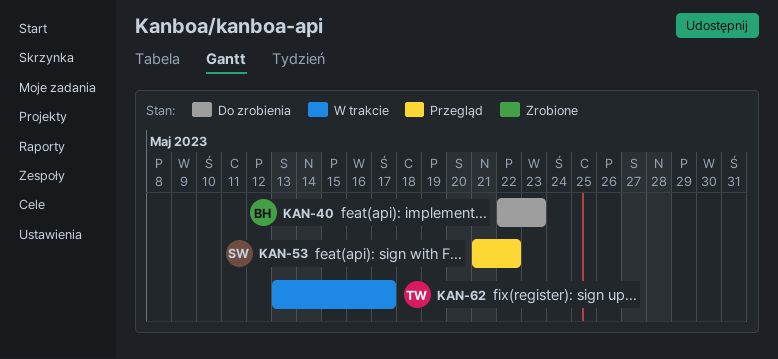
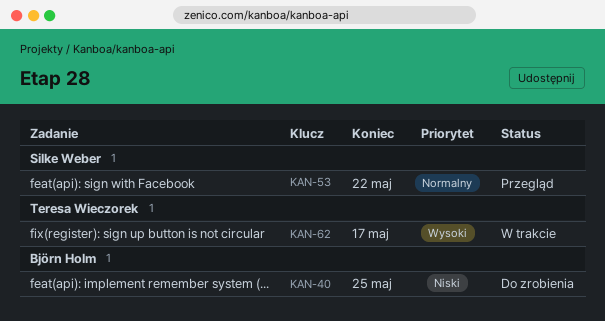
KAN-40, due: May 23 -> May 25

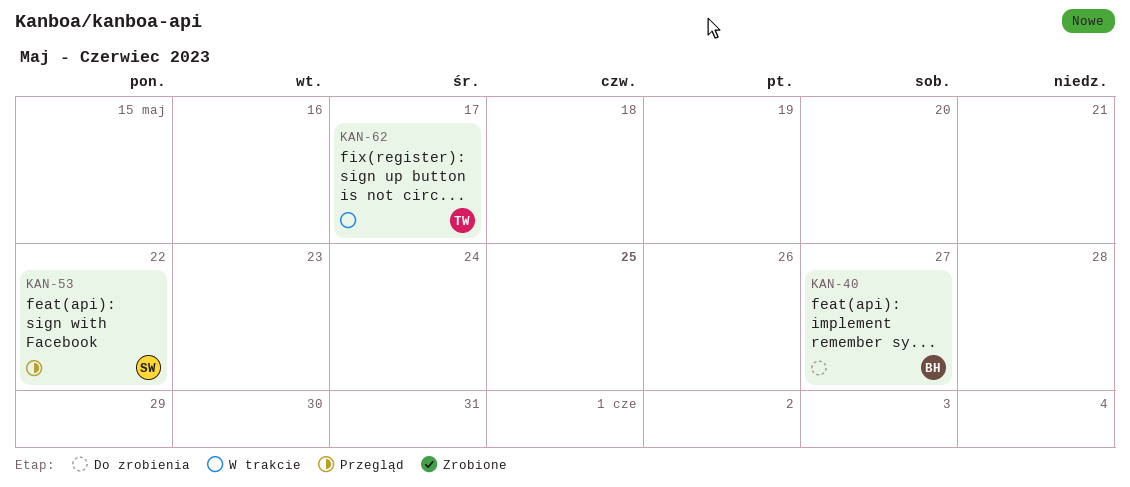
KAN-40, due: May 25 -> May 27

